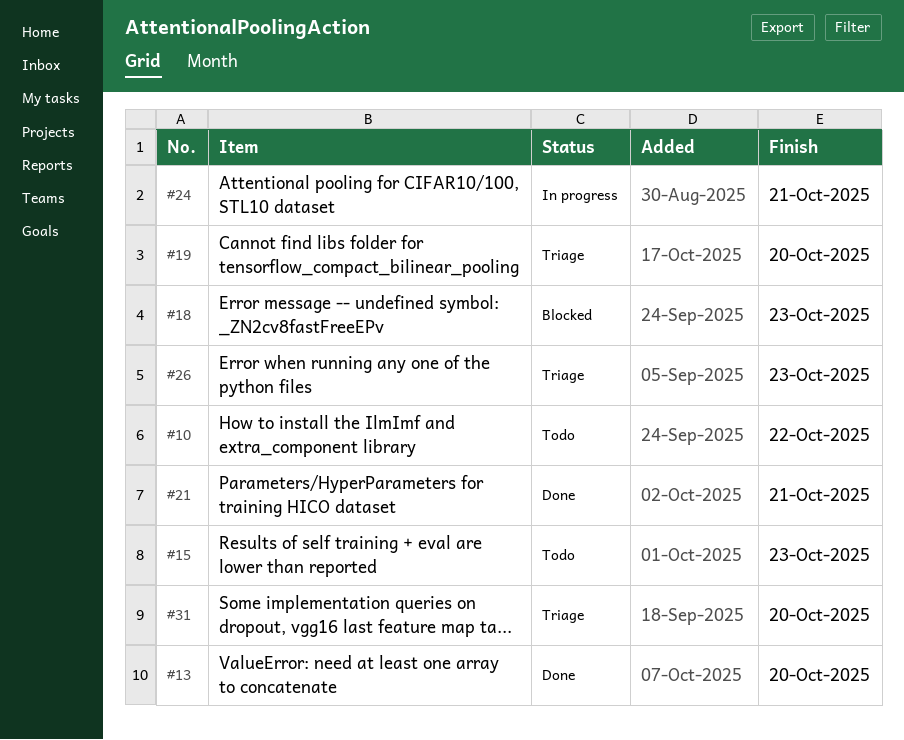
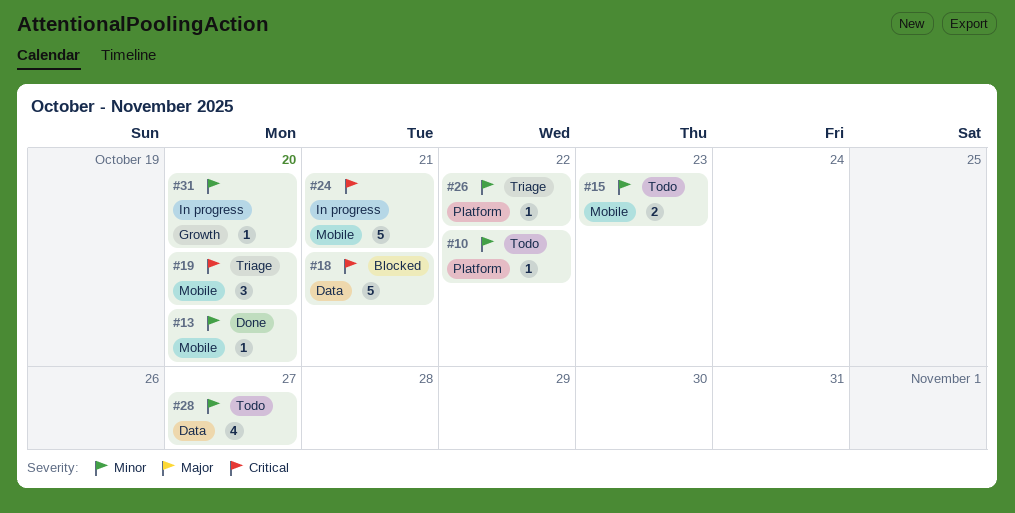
#18, due: Oct 23 -> Oct 21
#21: present -> none
#26, due: Oct 23 -> Oct 22
#28: none -> present
#31, status: Triage -> In progress

